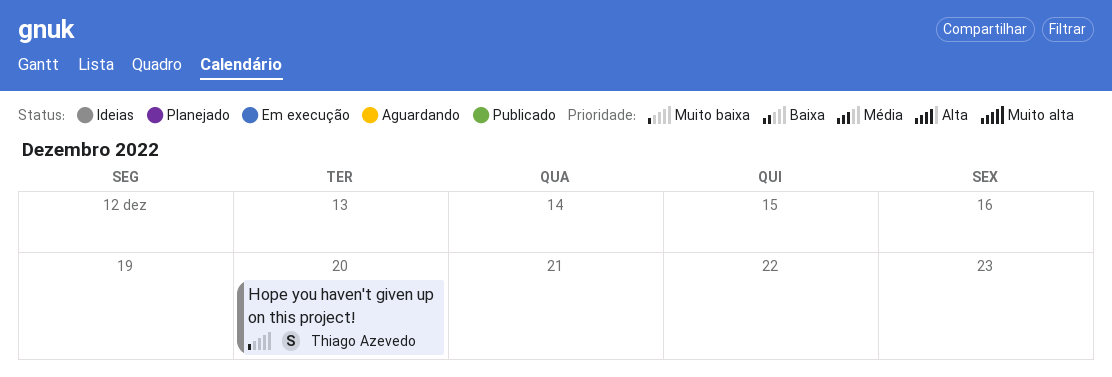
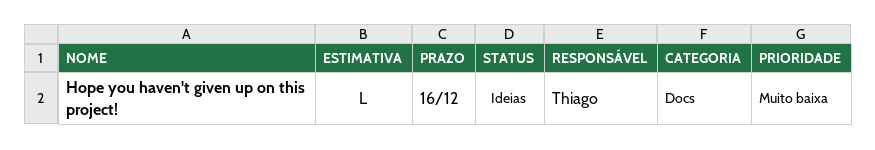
Hope you haven't given up on this project!, estimate: S -> L
Hope you haven't given up on this project!, due: Dec 20 -> Dec 16

